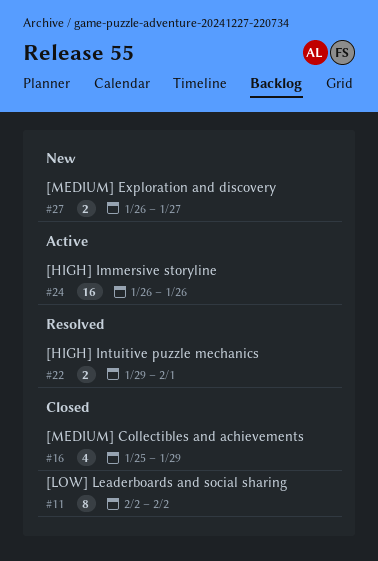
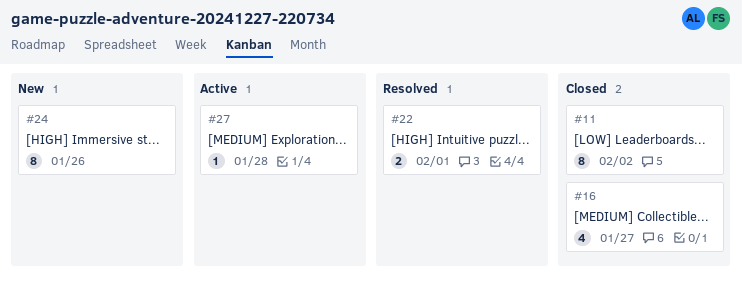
#16, due: Jan 29 -> Jan 27
#24, status: Active -> New
#24, estimate: 16 -> 8
#27, status: New -> Active
#27, estimate: 2 -> 1
#27, due: Jan 27 -> Jan 28

